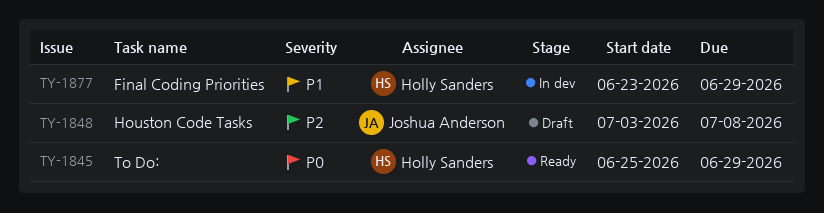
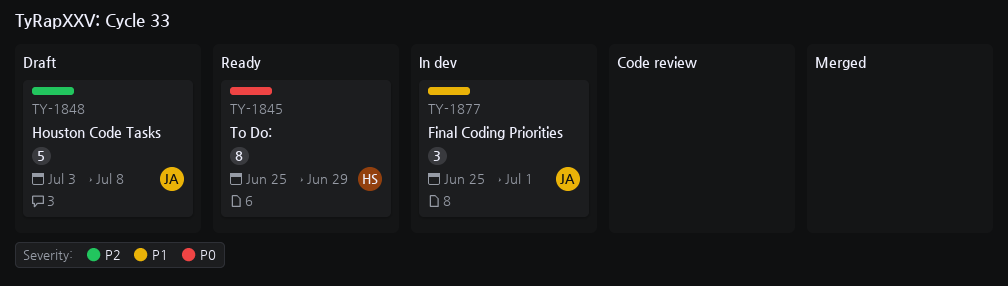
TY-1877, owner: Holly Sanders -> Joshua Anderson
TY-1877, start: Jun 23 -> Jun 25
TY-1877, due: Jun 29 -> Jul 1

